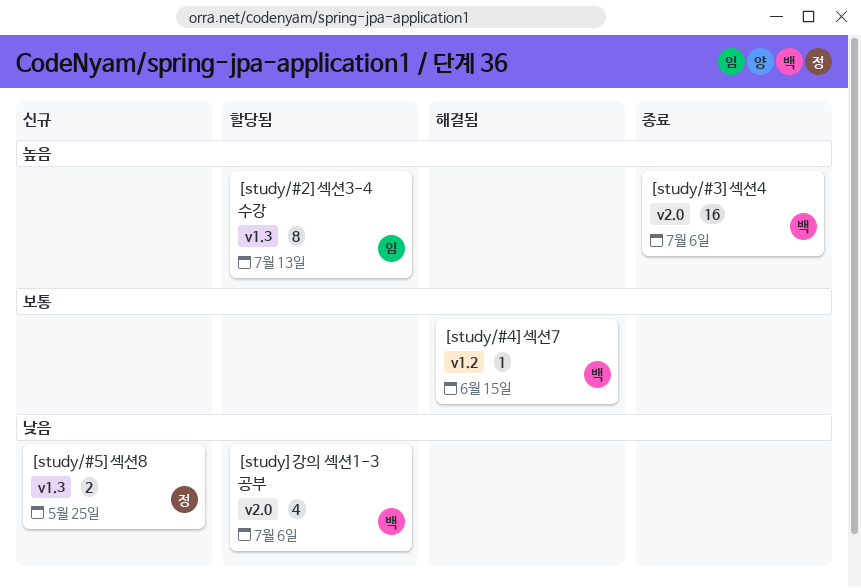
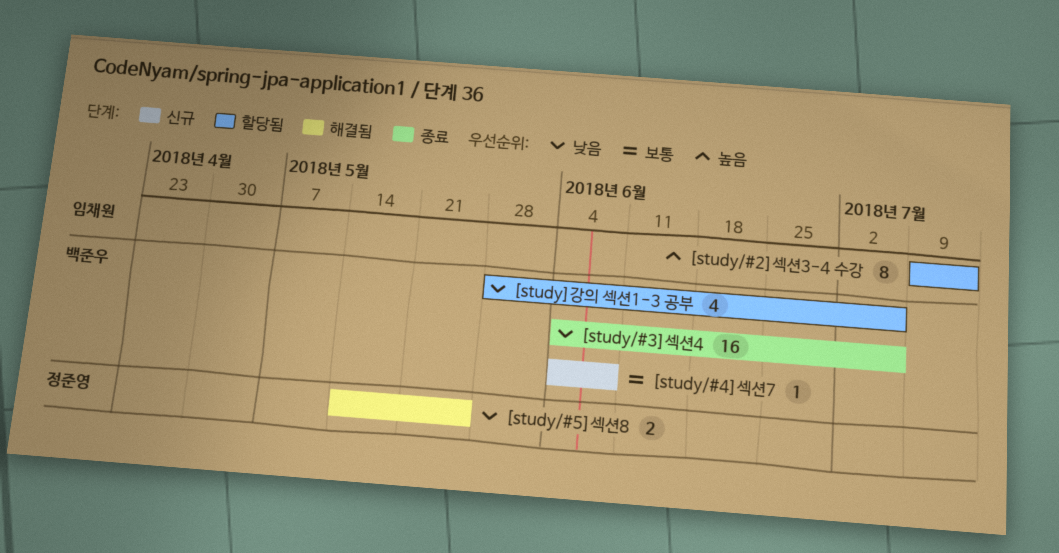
[study/#3]섹션4, priority: 높음 -> 낮음
[study/#4]섹션7, status: 해결됨 -> 신규
[study/#4]섹션7, due: Jun 15 -> Jun 8
[study/#5]섹션8, status: 신규 -> 해결됨

